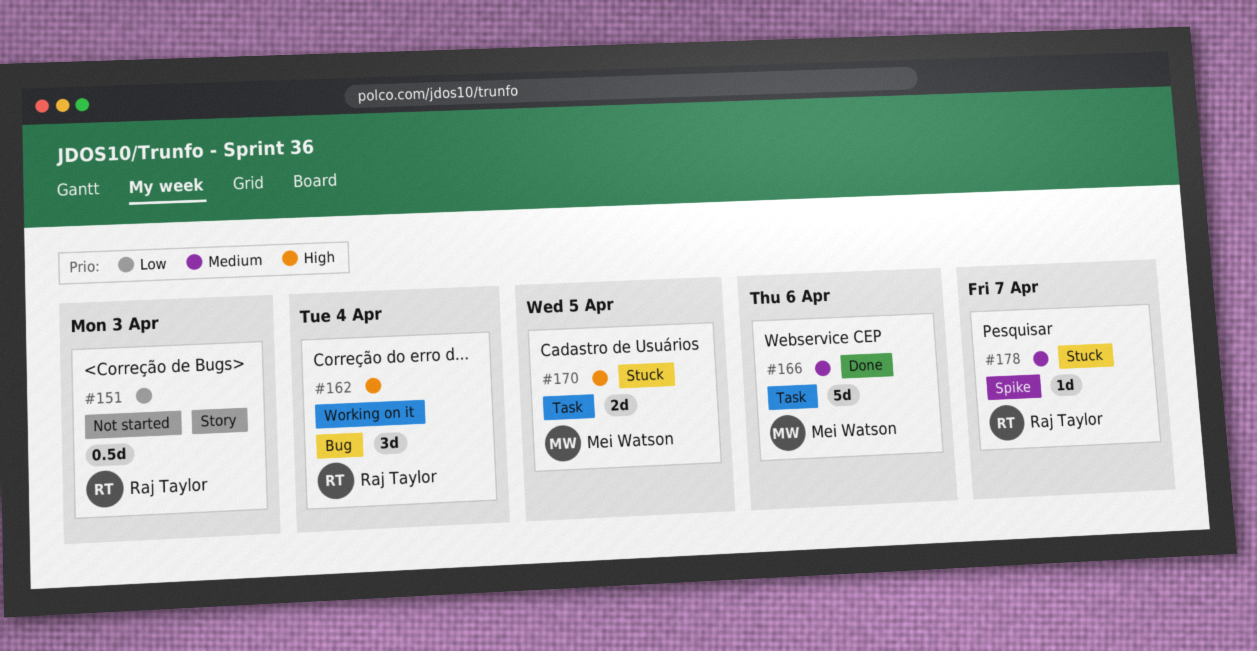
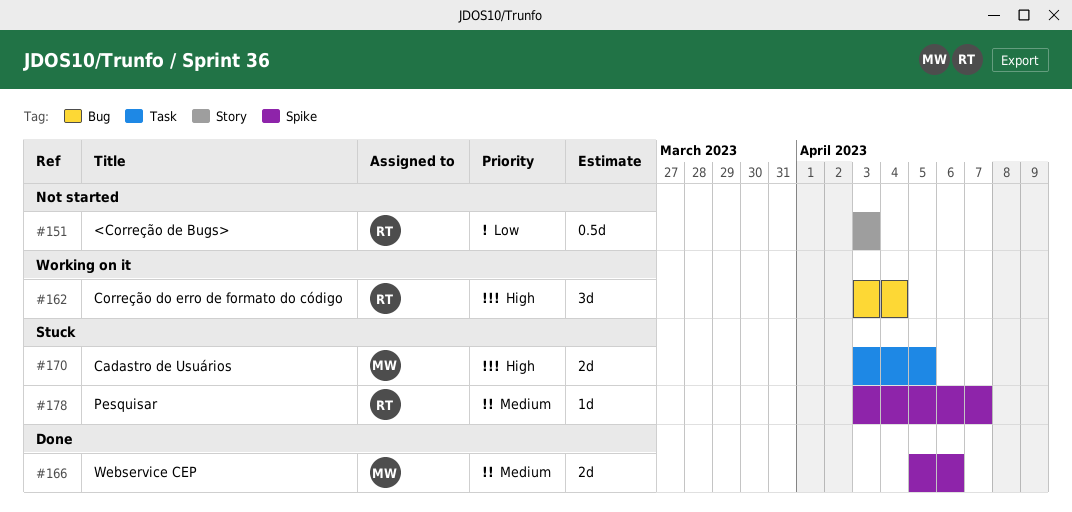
#166, label: Task -> Spike
#166, estimate: 5d -> 2d

